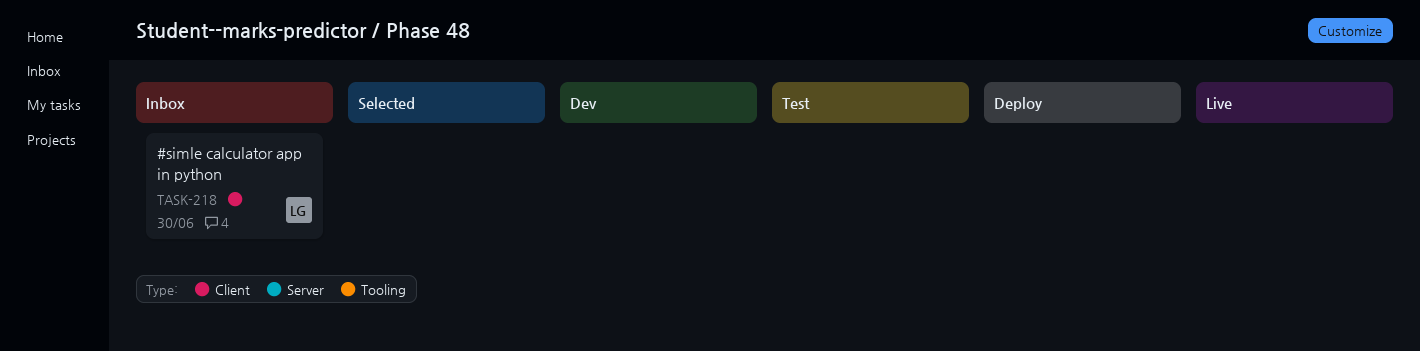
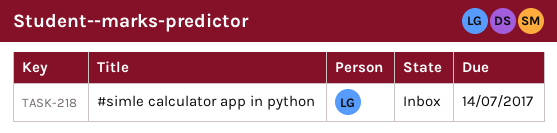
TASK-218, due: Jun 30 -> Jul 14

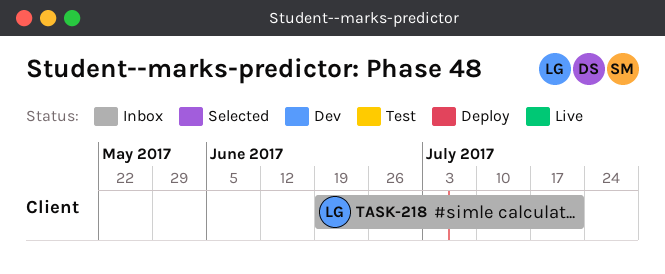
TASK-218, due: Jul 14 -> Jul 21

